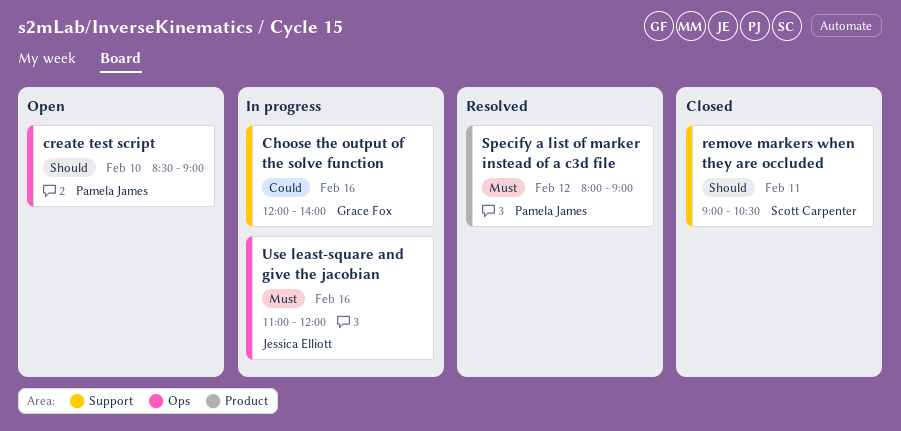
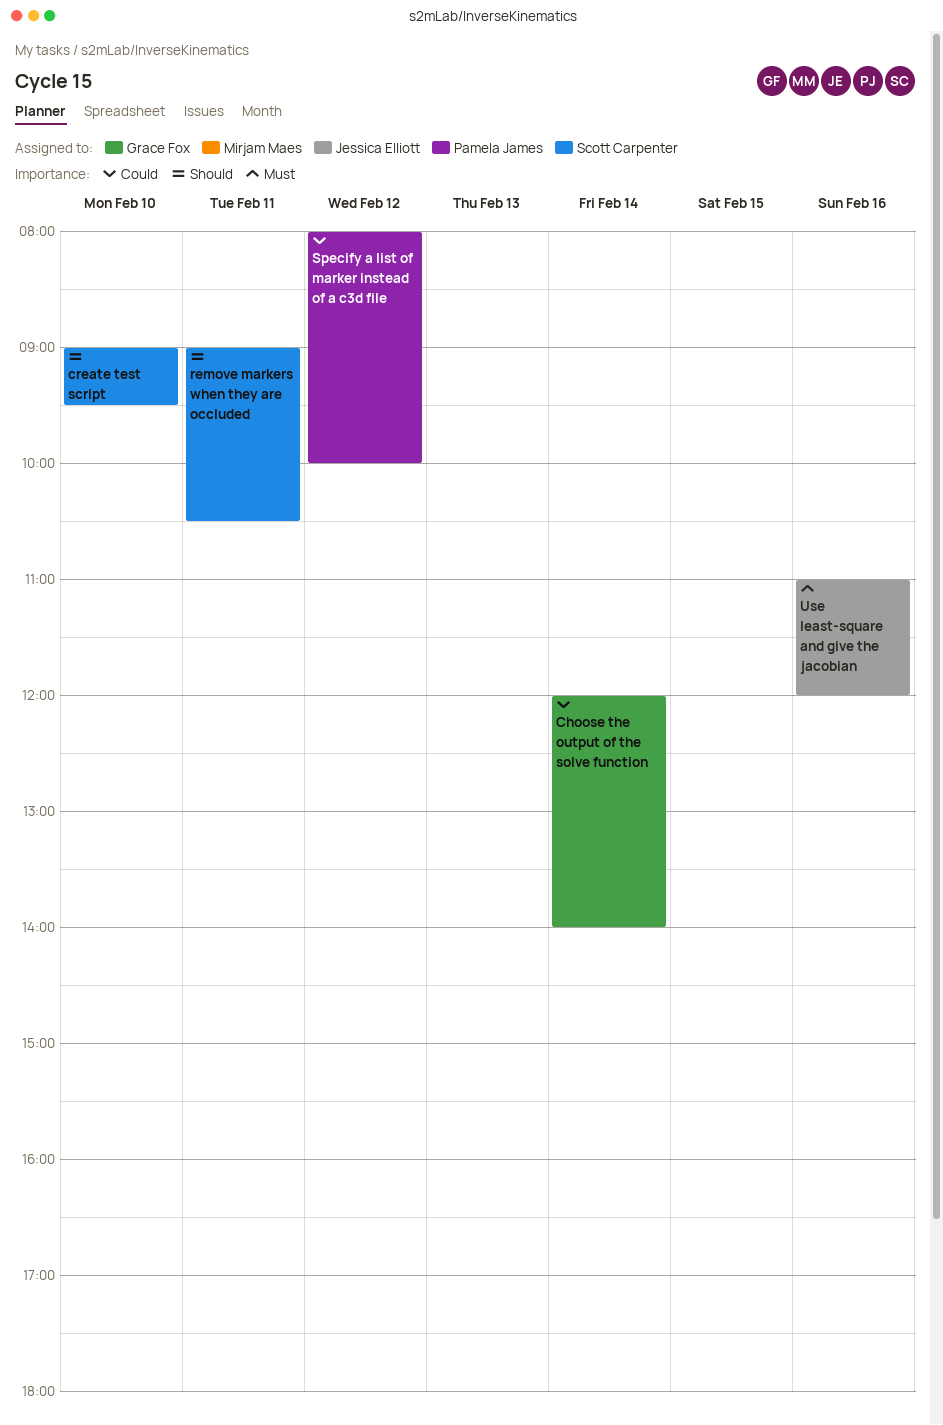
Choose the output of the solve function, day: Feb 16 -> Feb 14
create test script, owner: Pamela James -> Scott Carpenter
create test script, begins: 08:30 -> 09:00
create test script, ends: 09:00 -> 09:30
Specify a list of marker instead of a c3d file, priority: Must -> Could
Specify a list of marker instead of a c3d file, ends: 09:00 -> 10:00

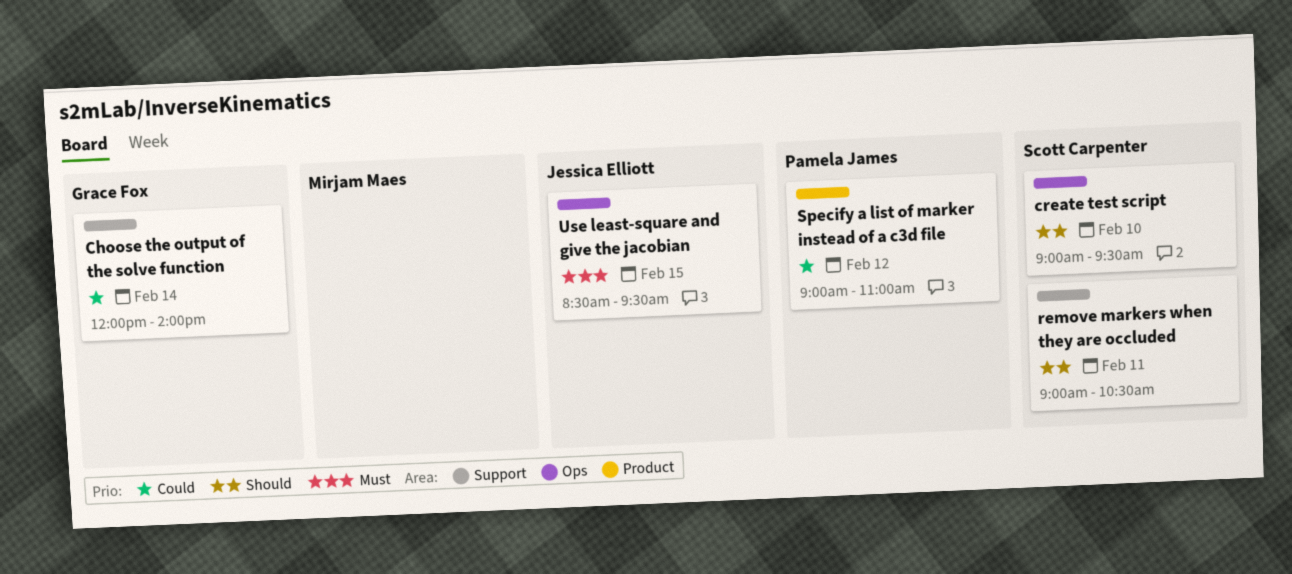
Specify a list of marker instead of a c3d file, begins: 08:00 -> 09:00
Specify a list of marker instead of a c3d file, ends: 10:00 -> 11:00
Use least-square and give the jacobian, day: Feb 16 -> Feb 15
Use least-square and give the jacobian, begins: 11:00 -> 08:30
Use least-square and give the jacobian, ends: 12:00 -> 09:30

